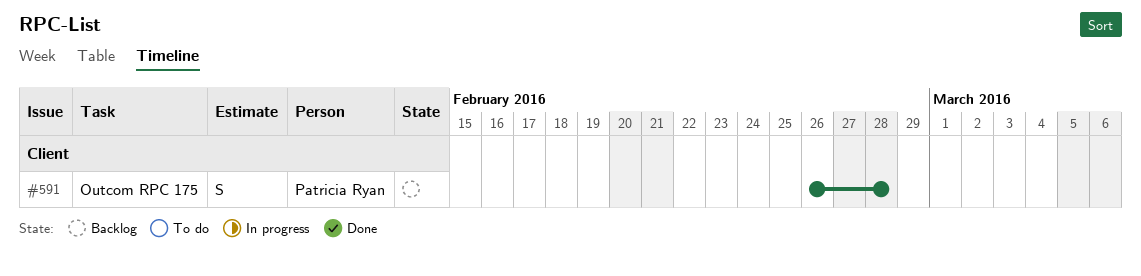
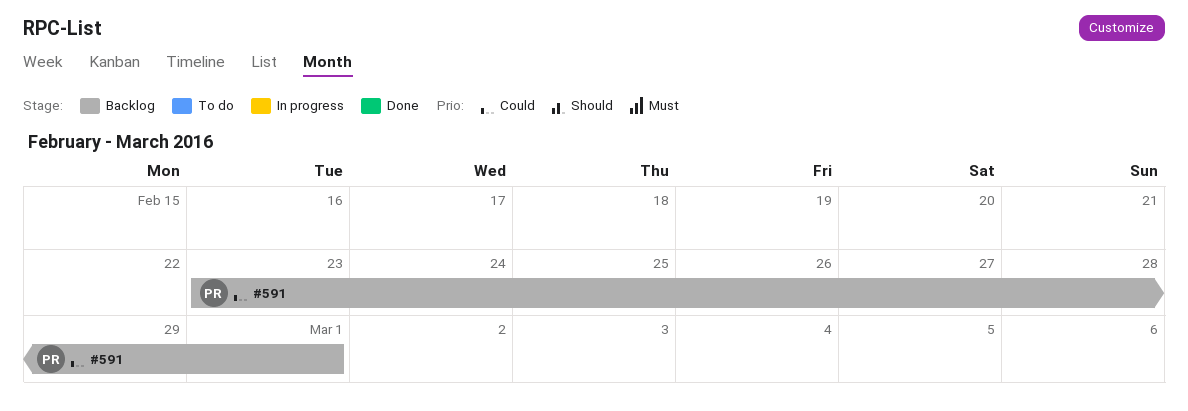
#591, start: Feb 26 -> Feb 23
#591, due: Feb 28 -> Mar 1

